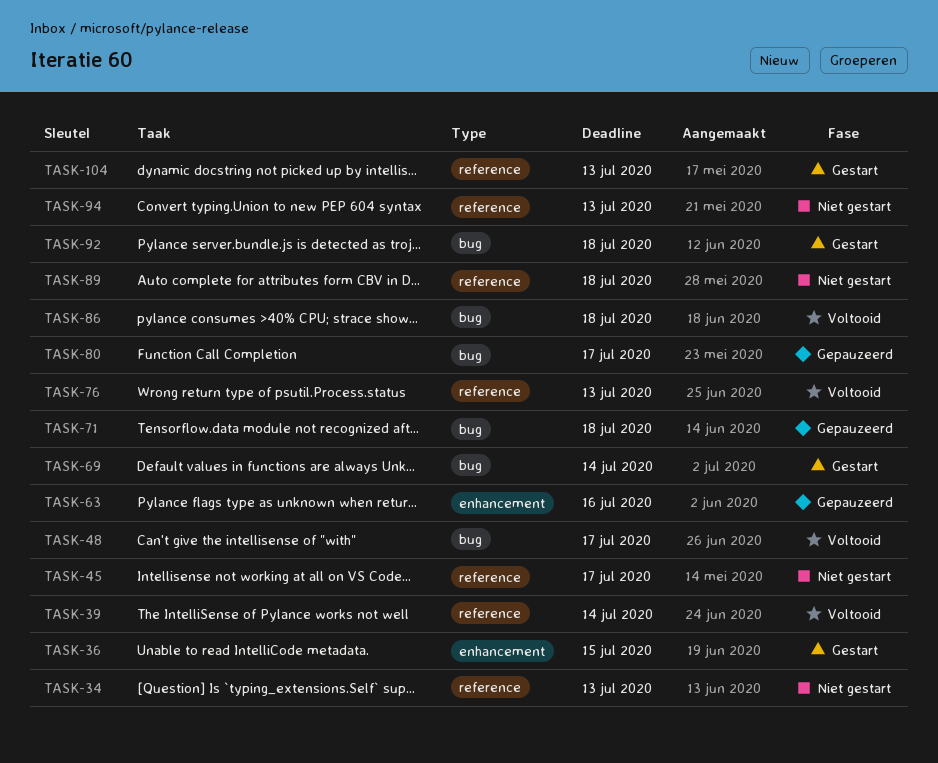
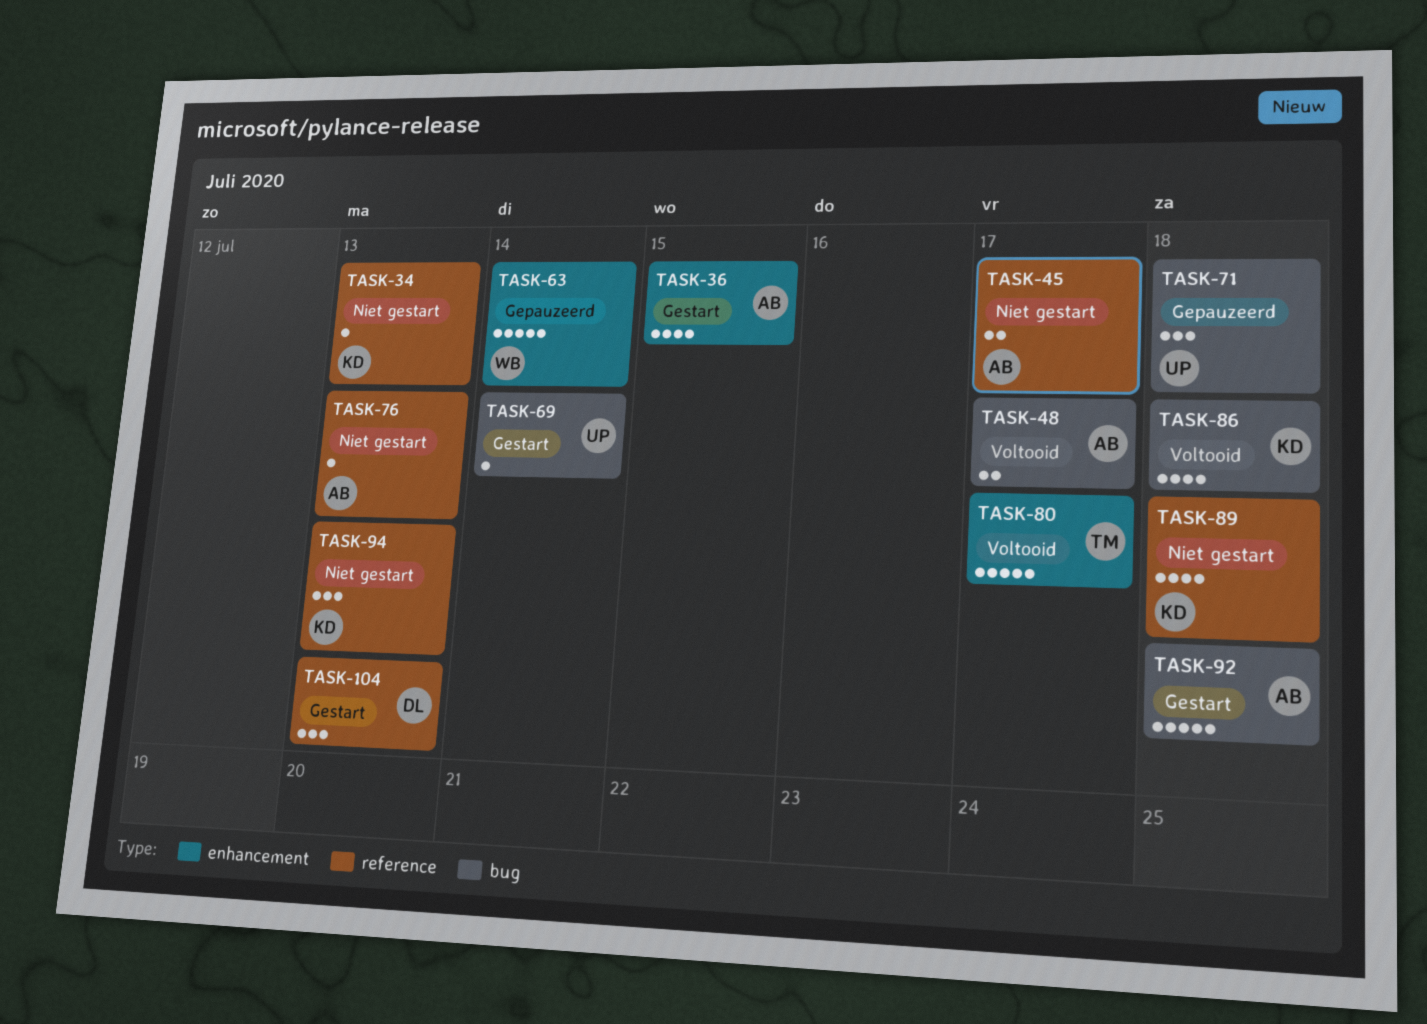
TASK-39: present -> none
TASK-63, due: Jul 16 -> Jul 14
TASK-76, status: Voltooid -> Niet gestart
TASK-80, status: Gepauzeerd -> Voltooid
TASK-80, label: bug -> enhancement

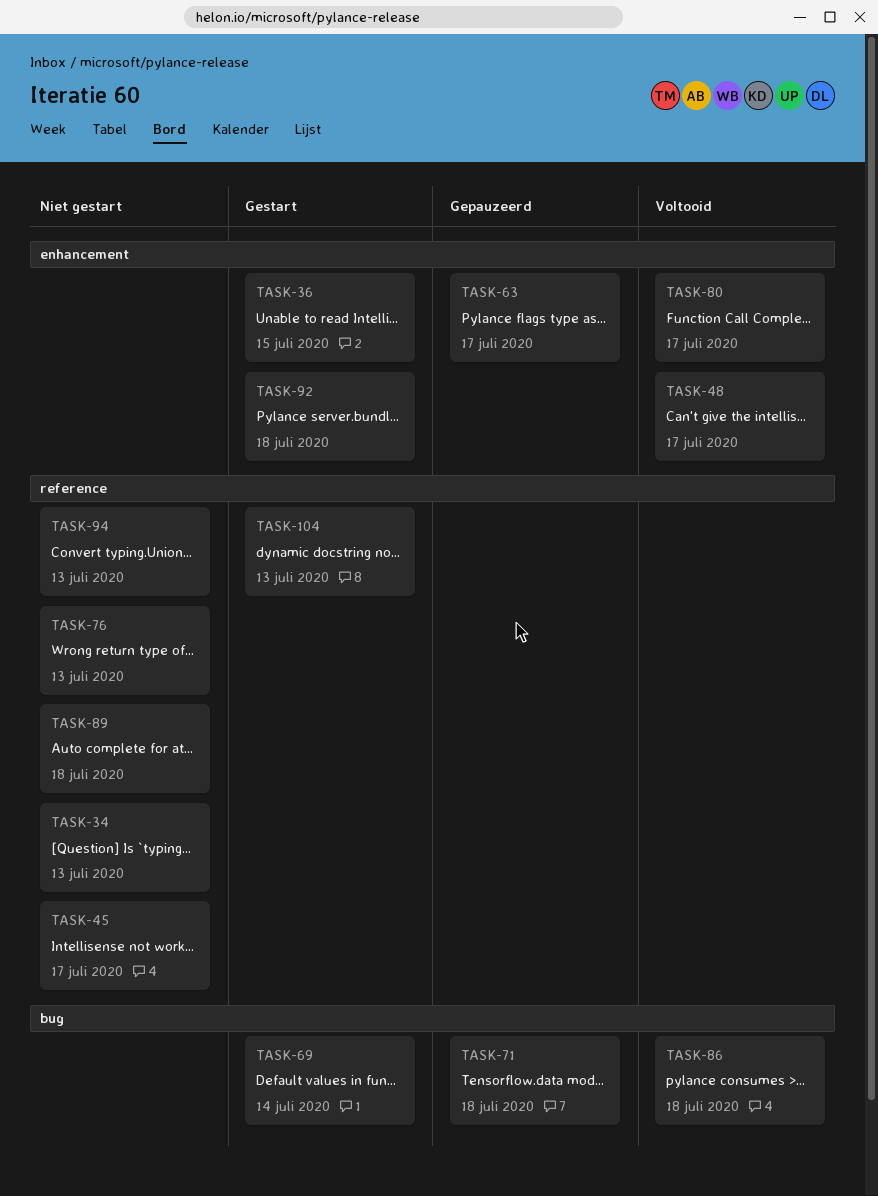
TASK-48, label: bug -> enhancement
TASK-63, due: Jul 14 -> Jul 17
TASK-92, label: bug -> enhancement

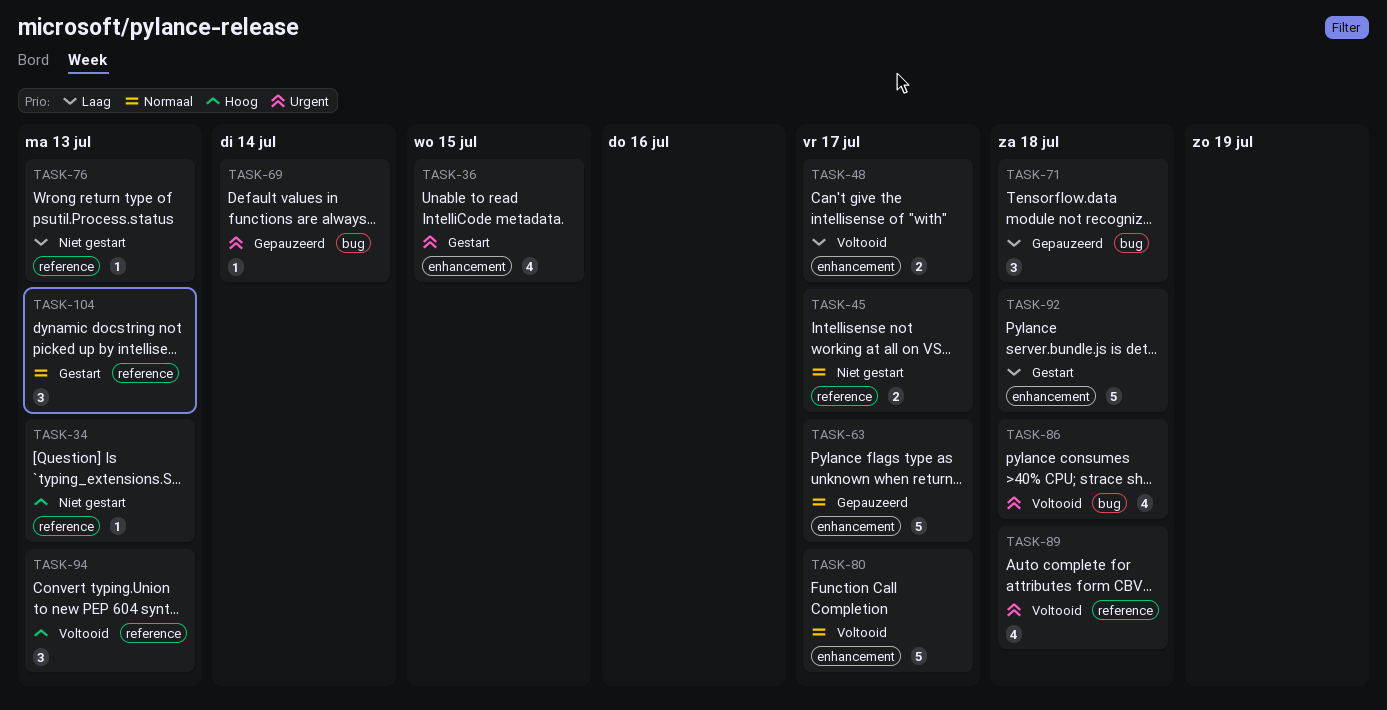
TASK-69, status: Gestart -> Gepauzeerd
TASK-89, status: Niet gestart -> Voltooid
TASK-94, status: Niet gestart -> Voltooid

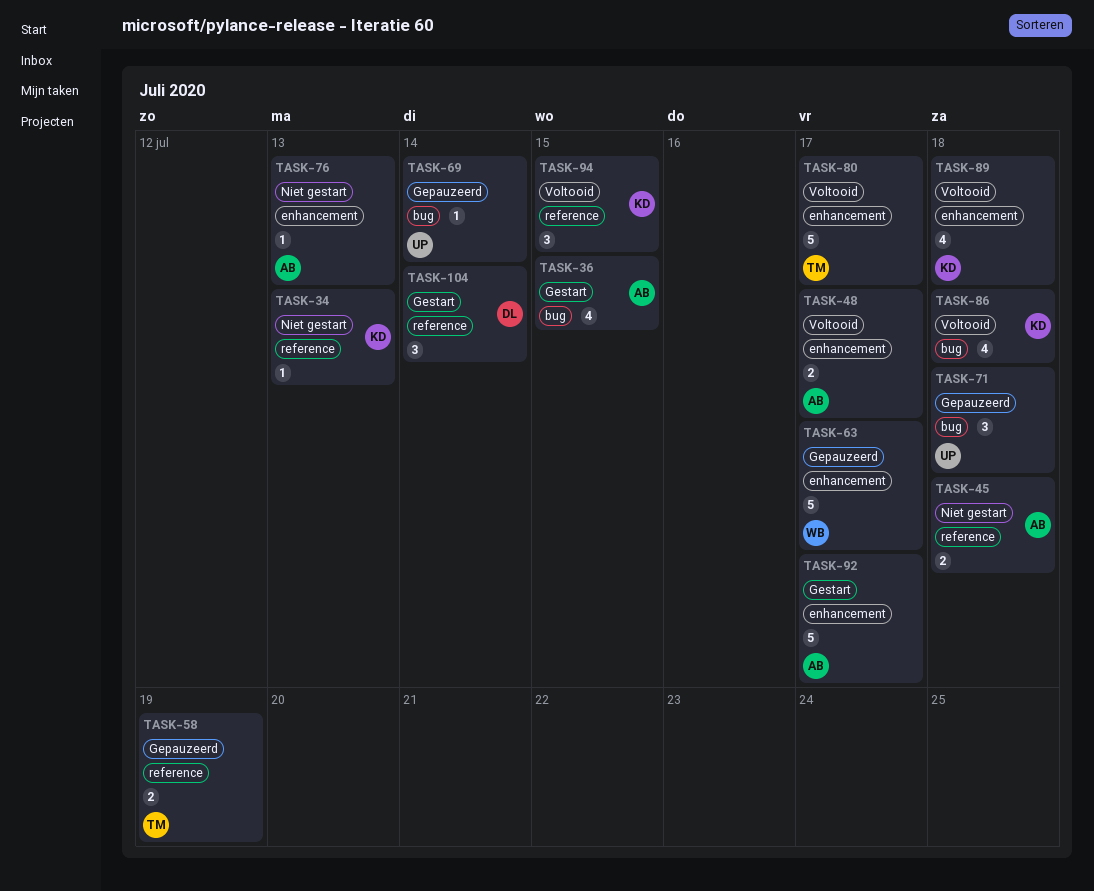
TASK-36, label: enhancement -> bug
TASK-45, due: Jul 17 -> Jul 18
TASK-58: none -> present
TASK-76, label: reference -> enhancement
TASK-89, label: reference -> enhancement
TASK-92, due: Jul 18 -> Jul 17
TASK-94, due: Jul 13 -> Jul 15
TASK-104, due: Jul 13 -> Jul 14

